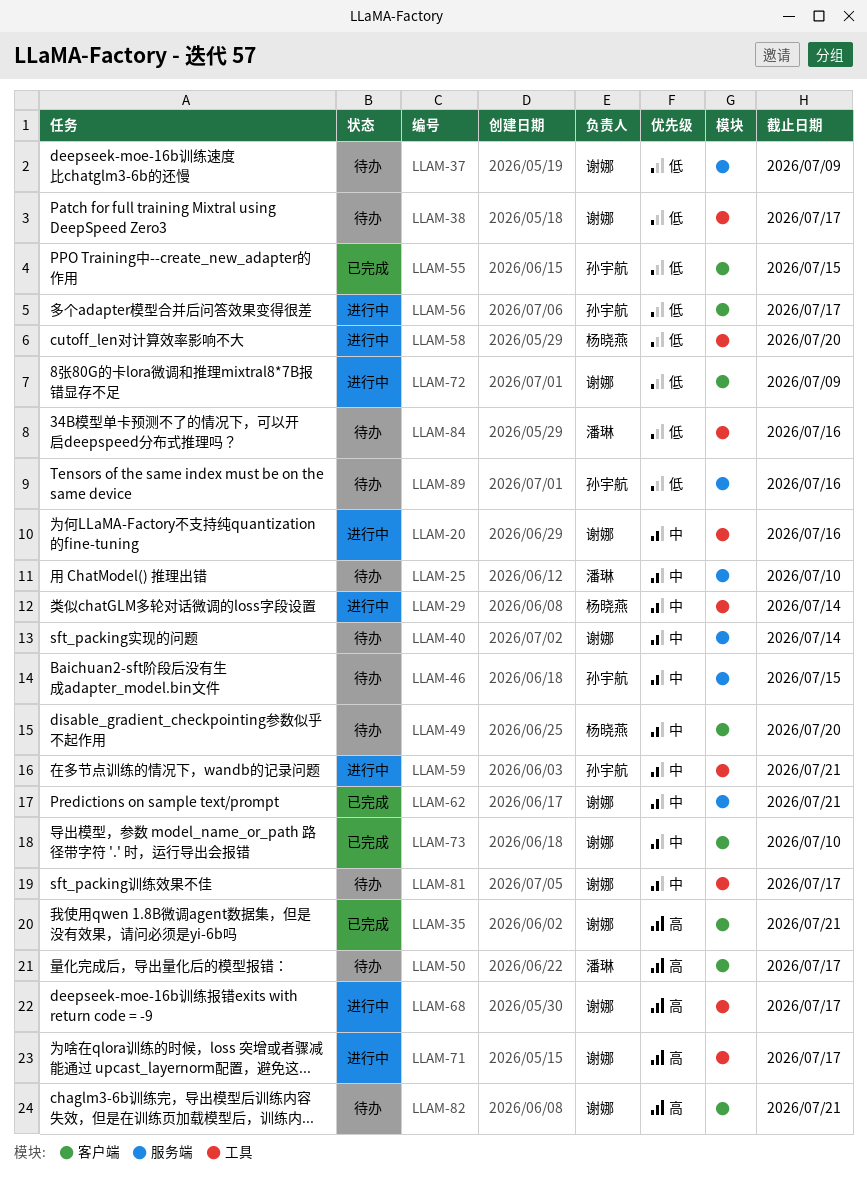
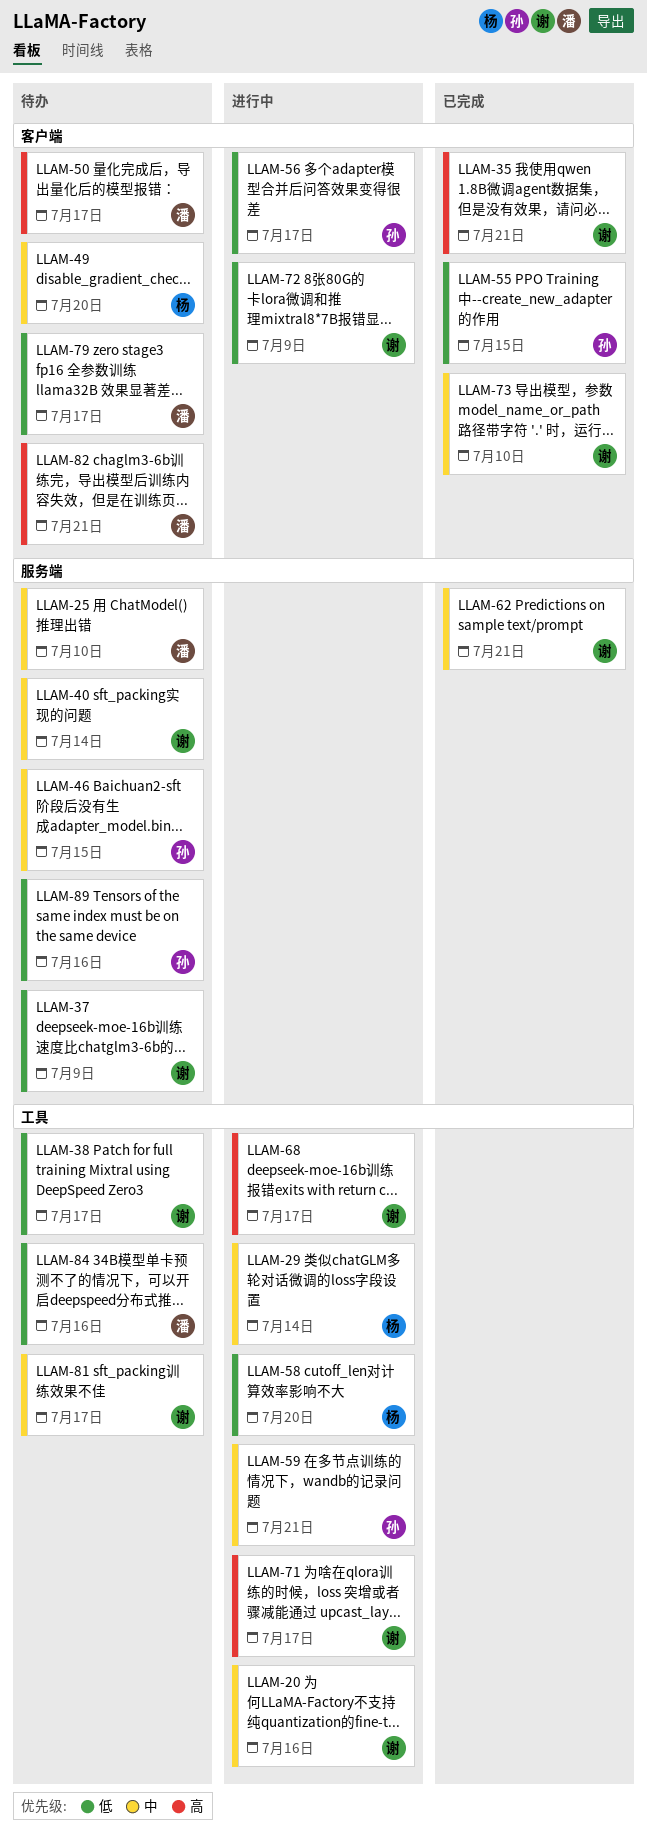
LLAM-79: none -> present
LLAM-82, owner: 谢娜 -> 潘琳

